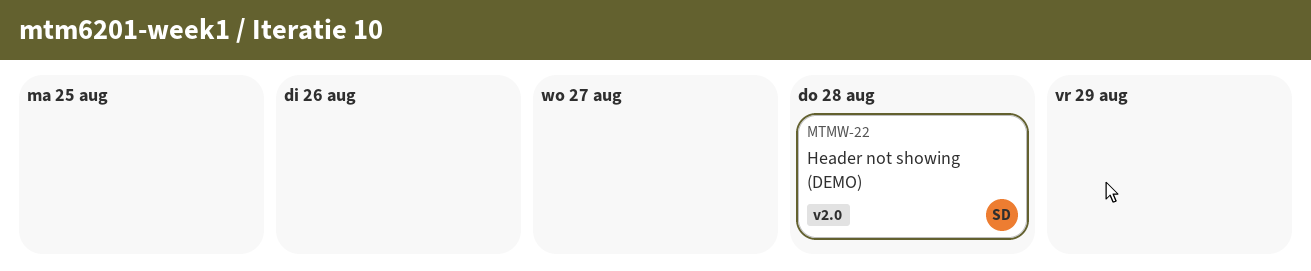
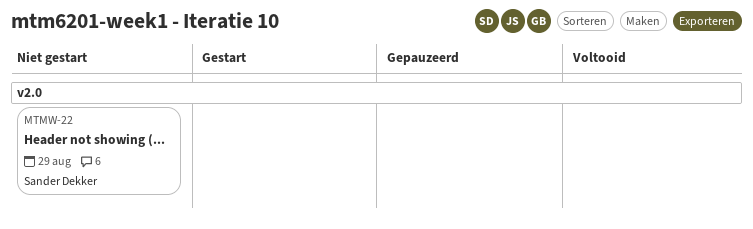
MTMW-22, due: Aug 28 -> Aug 29

